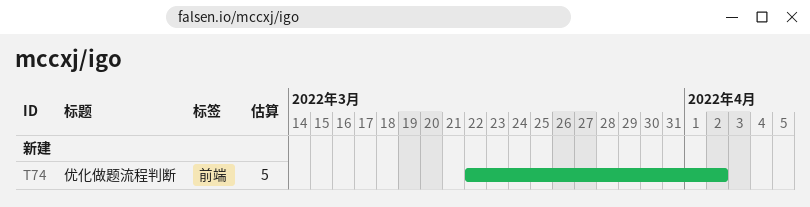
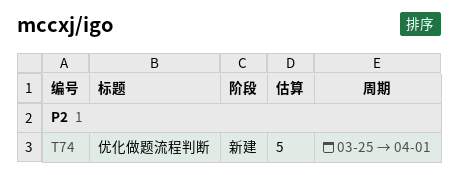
T74, start: Mar 22 -> Mar 25
T74, due: Apr 2 -> Apr 1

